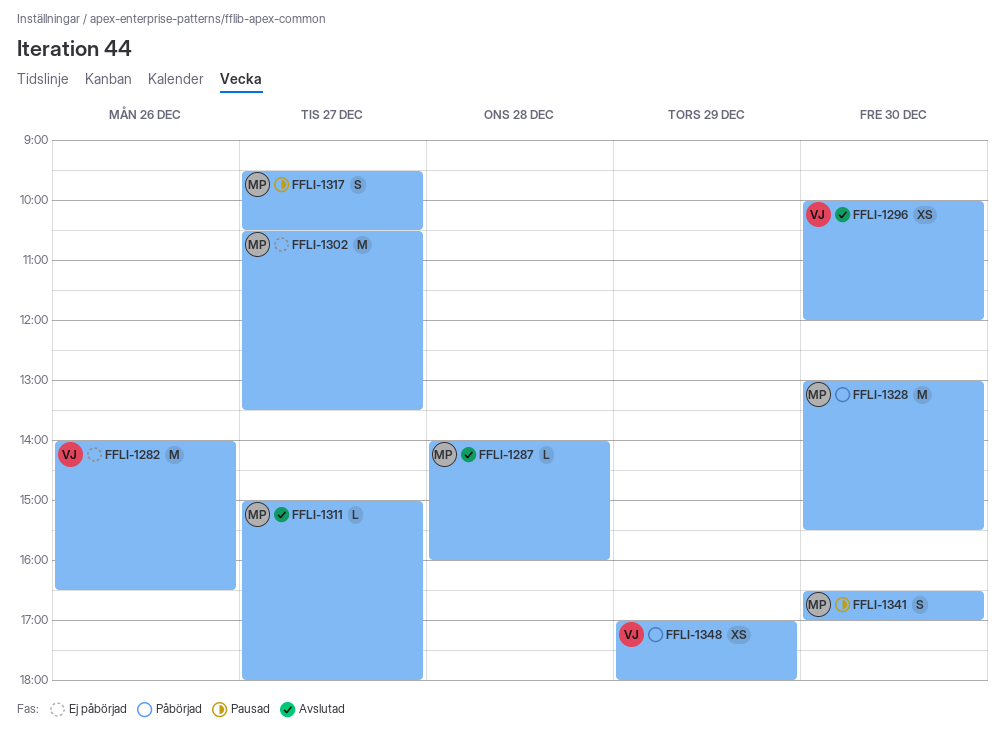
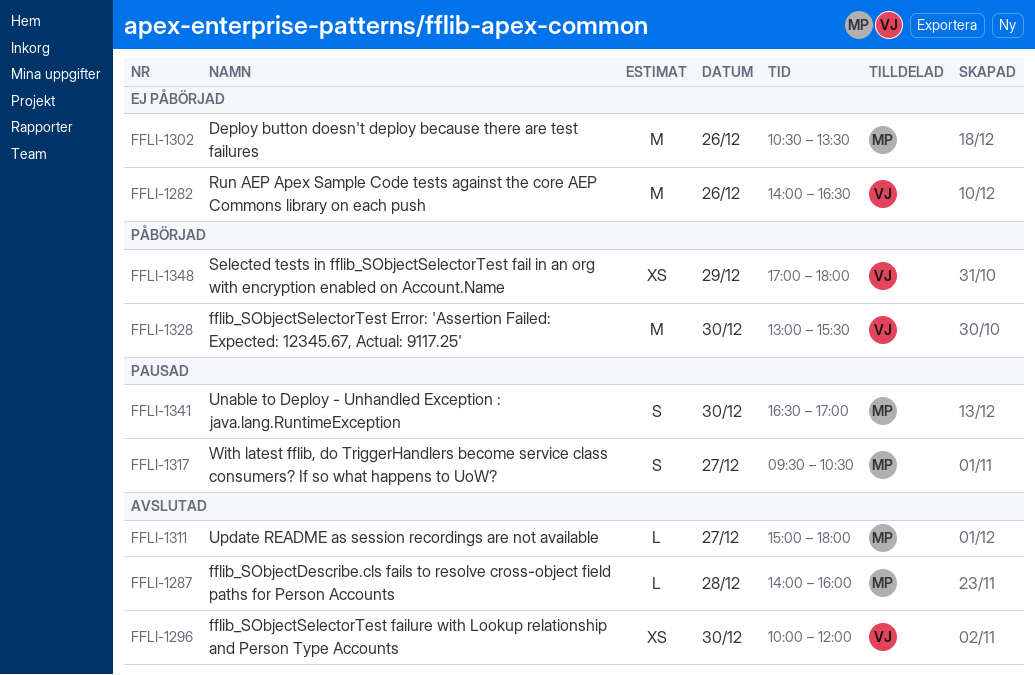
FFLI-1302, day: Dec 27 -> Dec 26
FFLI-1328, owner: MP -> VJ

